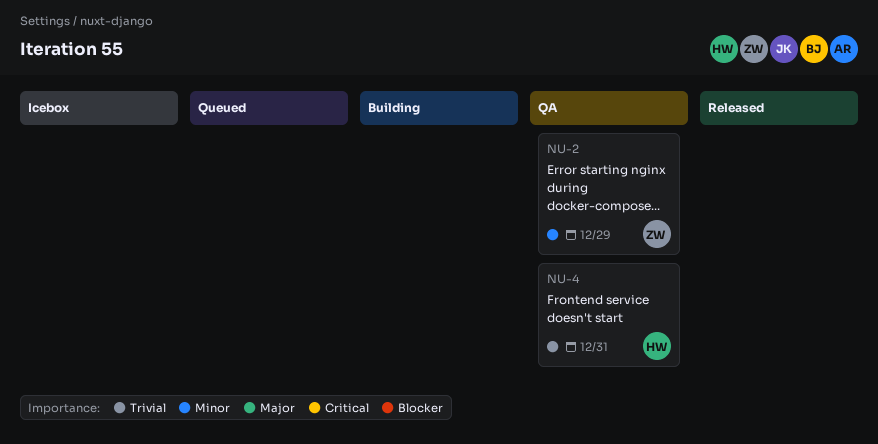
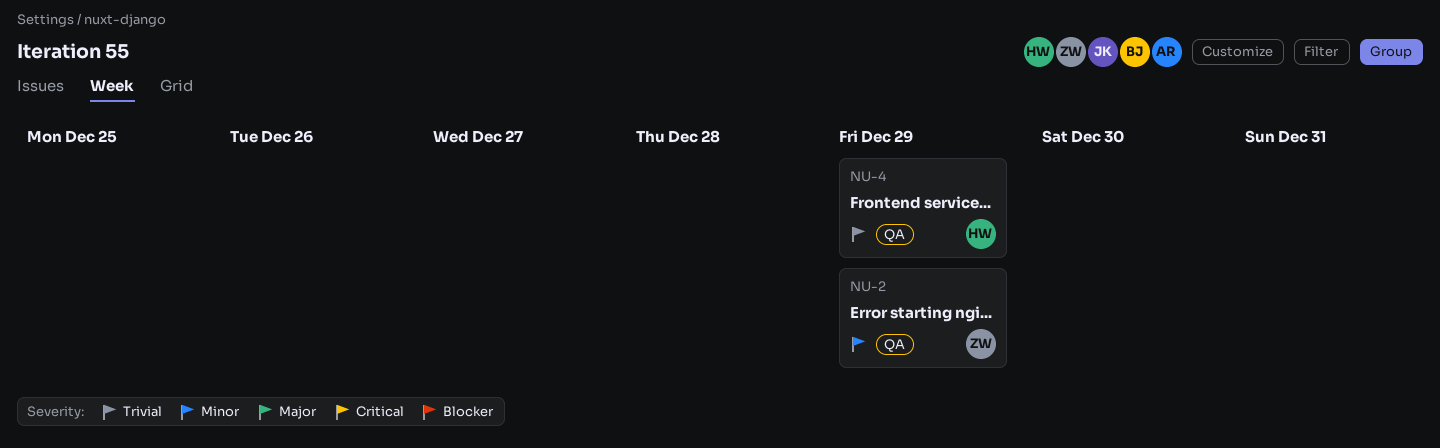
NU-4, due: Dec 31 -> Dec 29

